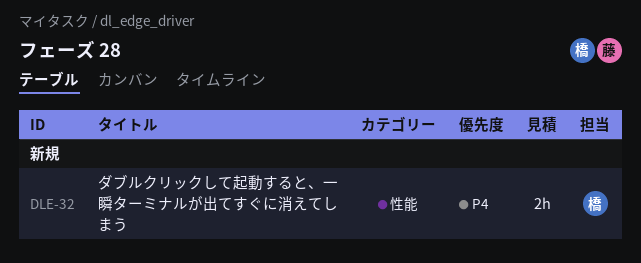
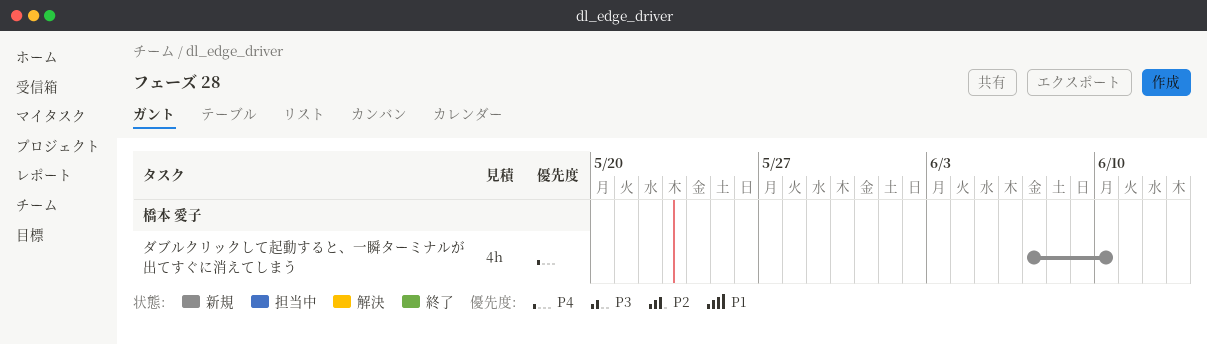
ダブルクリックして起動すると、一瞬ターミナルが出てすぐに消えてしまう, estimate: 2h -> 4h

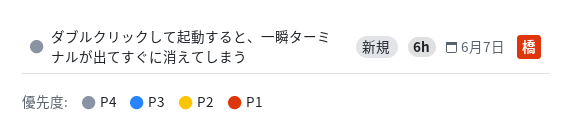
ダブルクリックして起動すると、一瞬ターミナルが出てすぐに消えてしまう, estimate: 4h -> 6h
ダブルクリックして起動すると、一瞬ターミナルが出てすぐに消えてしまう, due: Jun 10 -> Jun 7

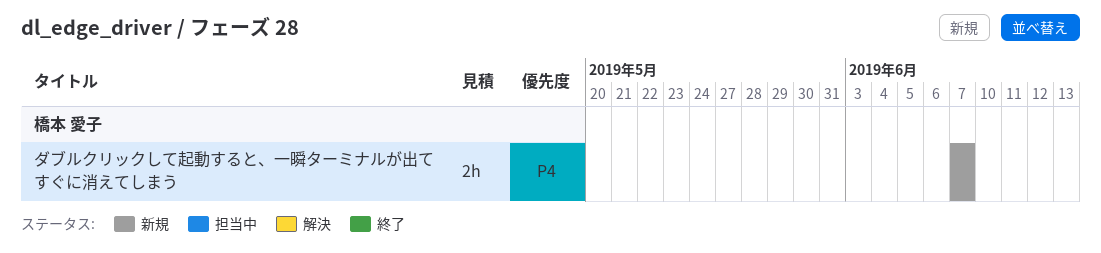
ダブルクリックして起動すると、一瞬ターミナルが出てすぐに消えてしまう, estimate: 6h -> 2h

